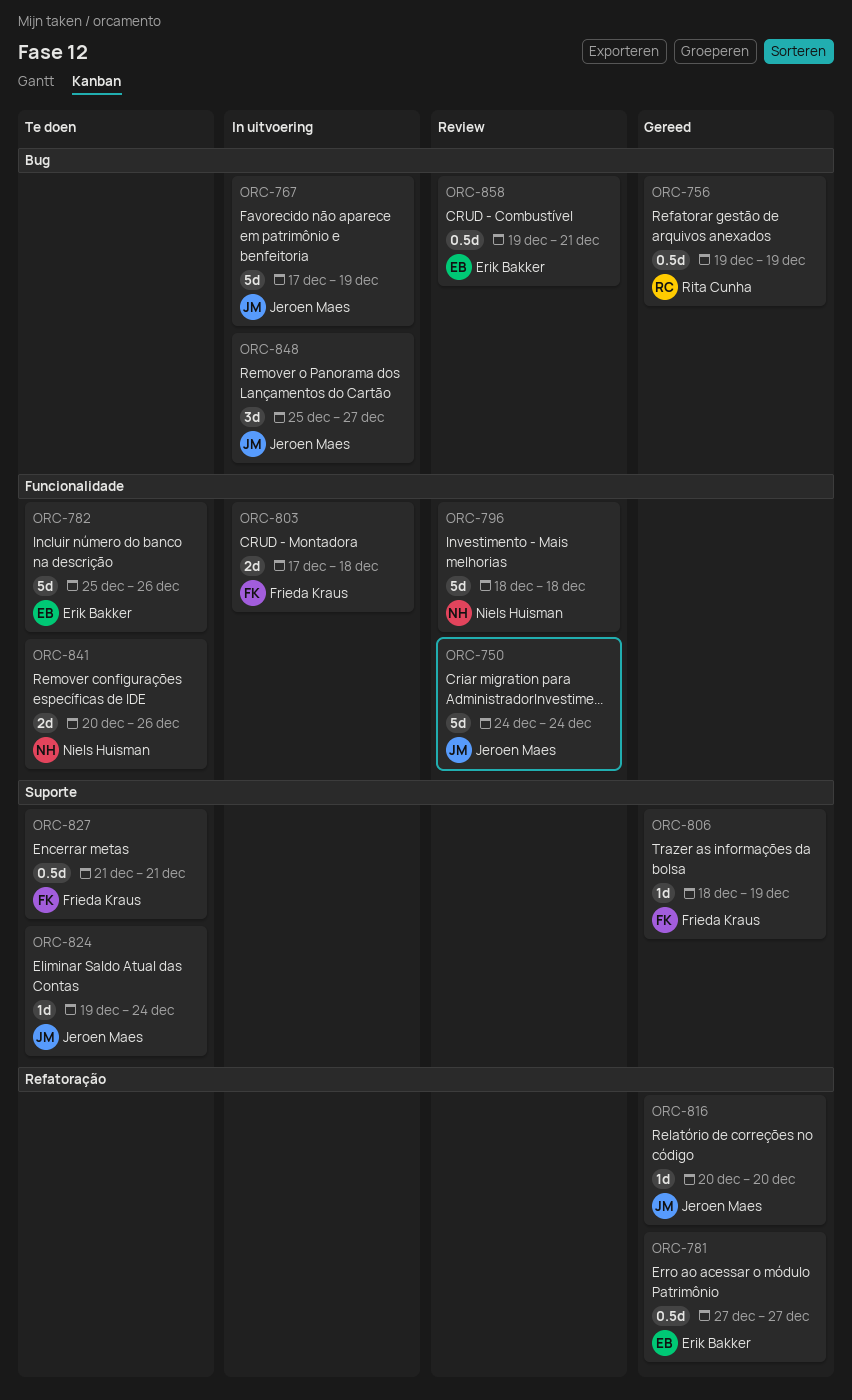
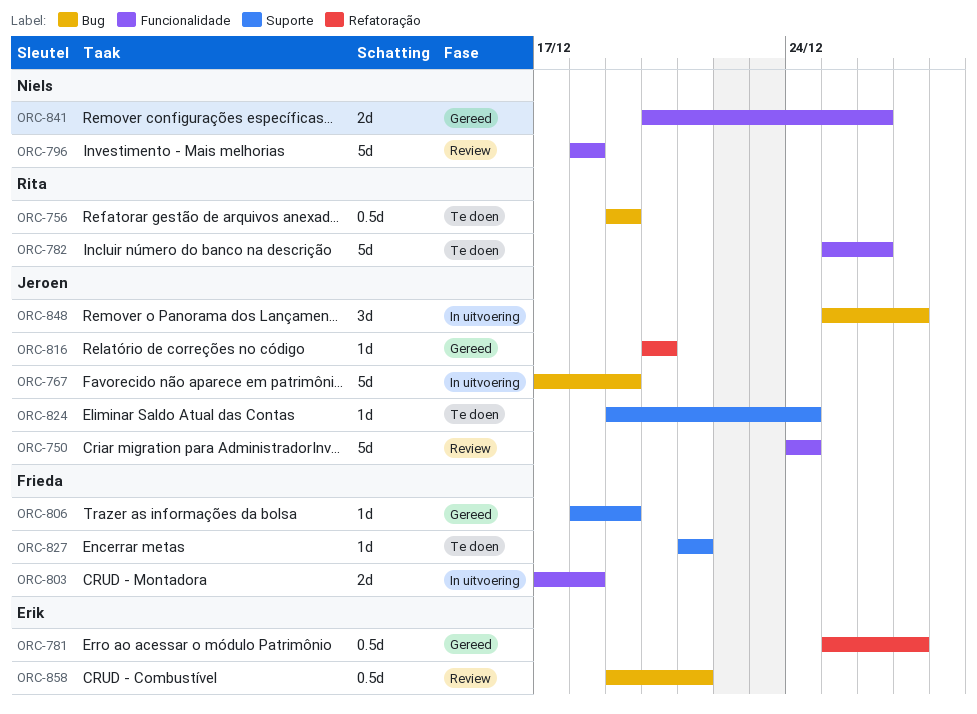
ORC-756, status: Gereed -> Te doen
ORC-781, start: Dec 27 -> Dec 25
ORC-782, owner: Erik Bakker -> Rita Cunha
ORC-827, estimate: 0.5d -> 1d
ORC-841, status: Te doen -> Gereed

